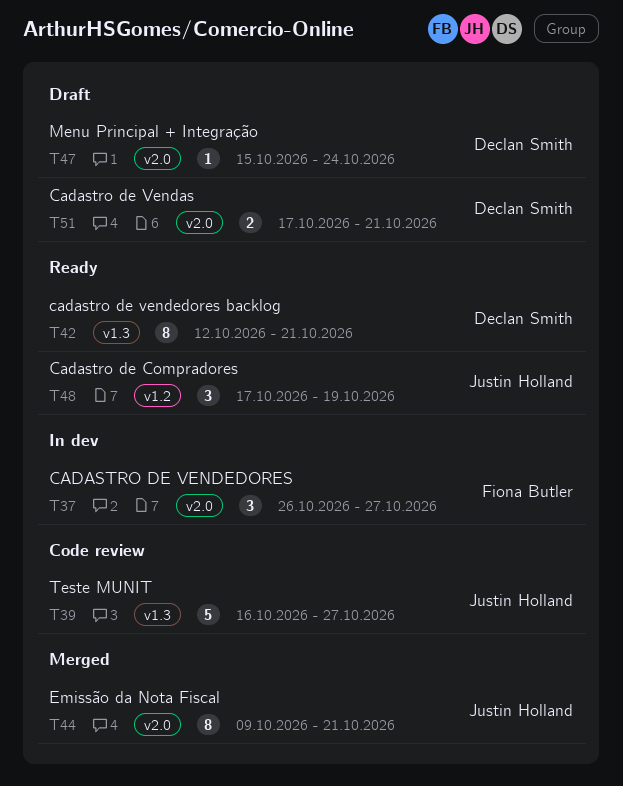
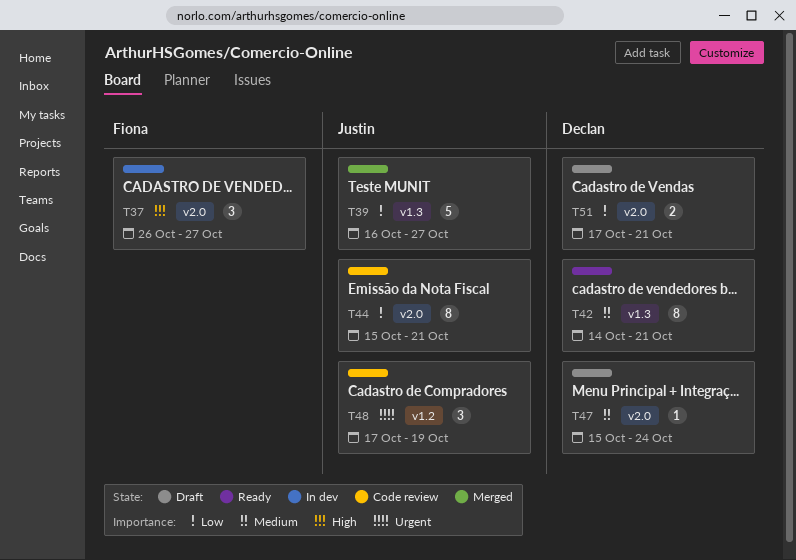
T39, status: Code review -> Merged
T42, start: Oct 12 -> Oct 14
T44, status: Merged -> Code review
T44, start: Oct 9 -> Oct 15
T48, status: Ready -> Code review

